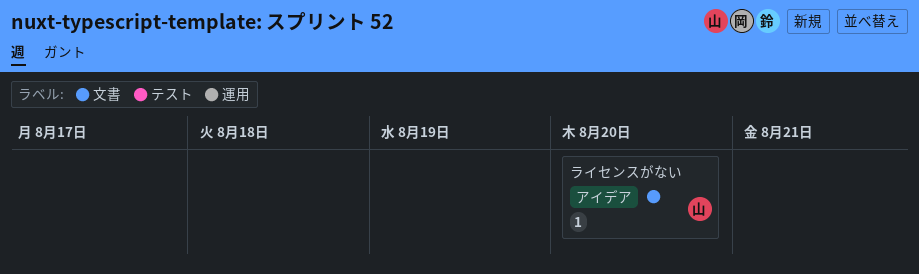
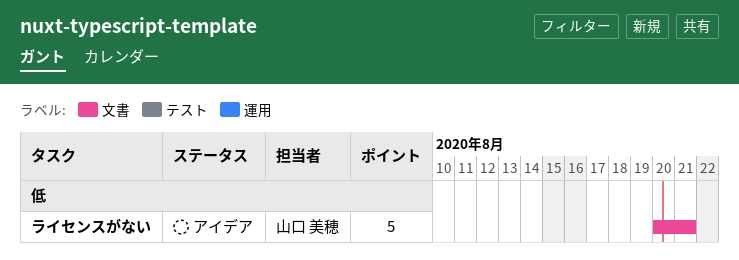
ライセンスがない, estimate: 1 -> 5
ライセンスがない, due: Aug 20 -> Aug 21

